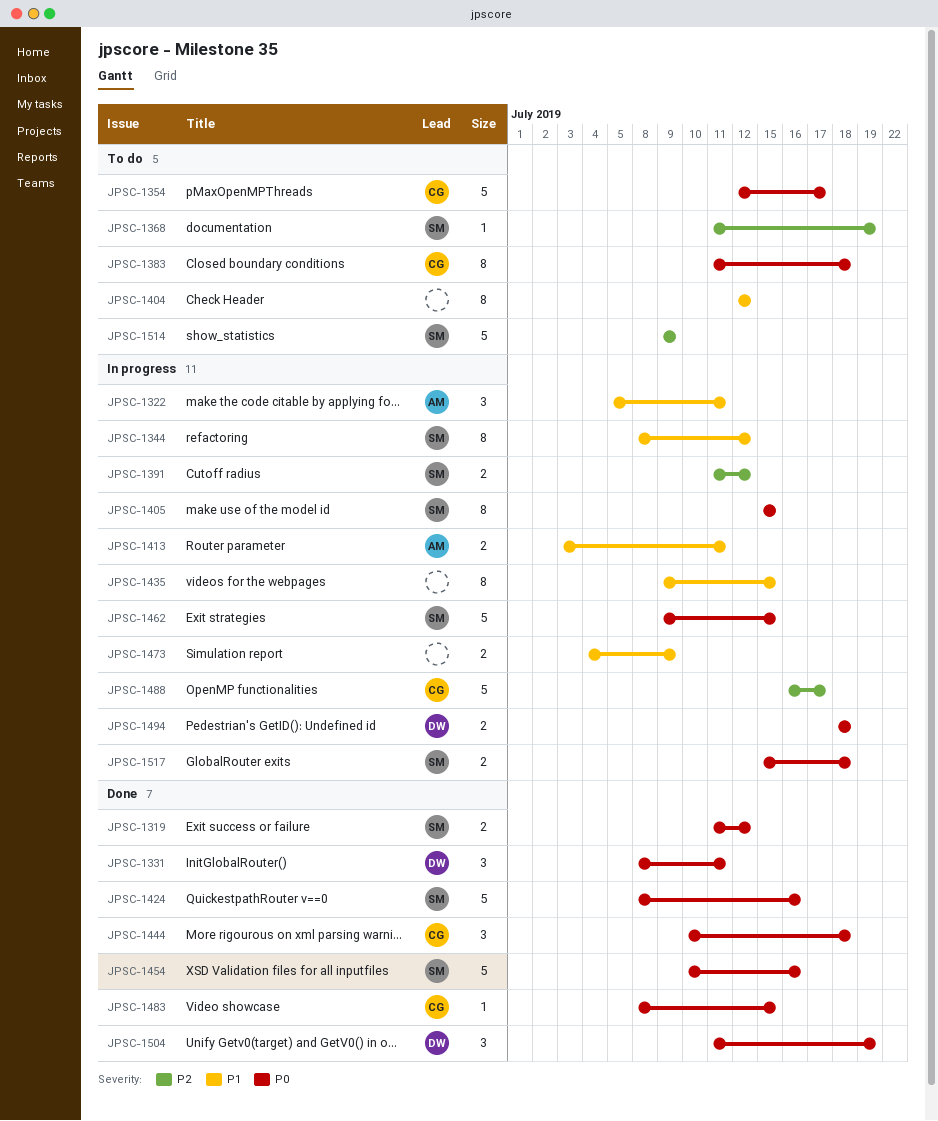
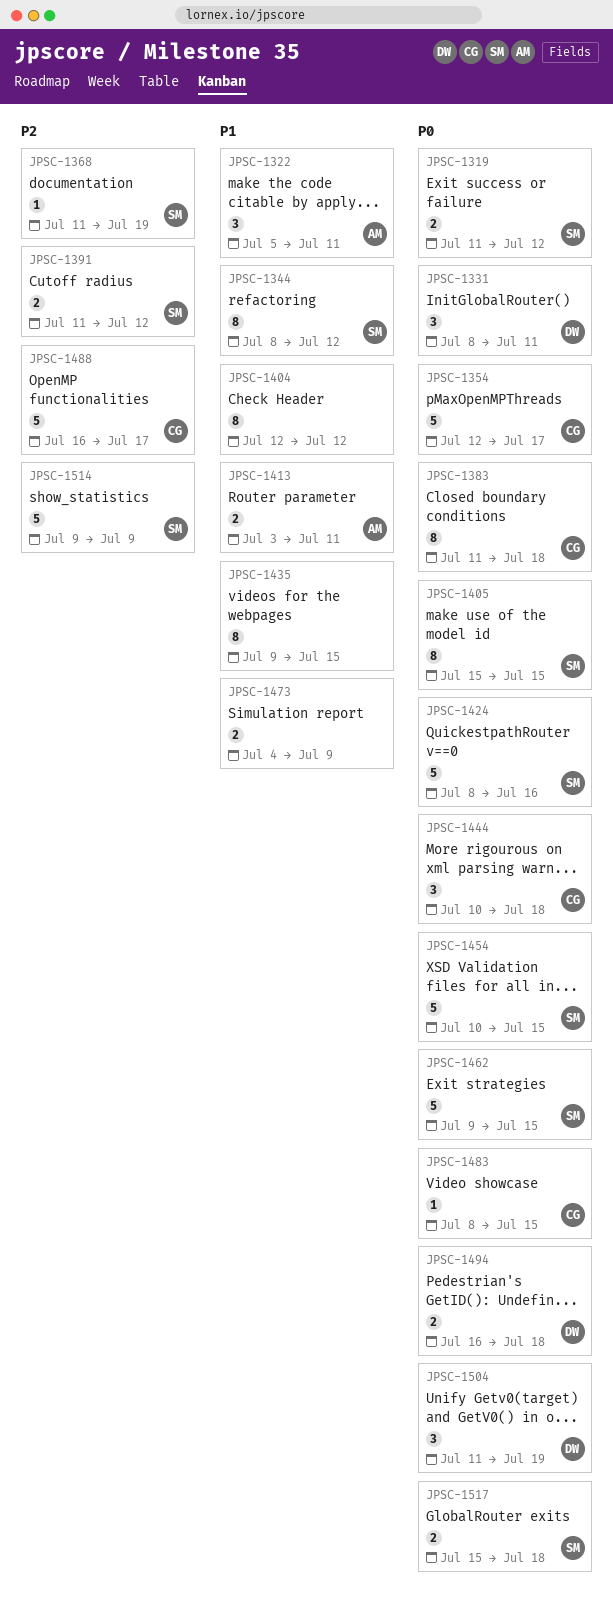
JPSC-1454, due: Jul 16 -> Jul 15
JPSC-1494, start: Jul 18 -> Jul 16

